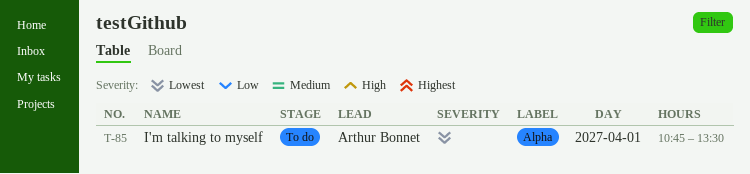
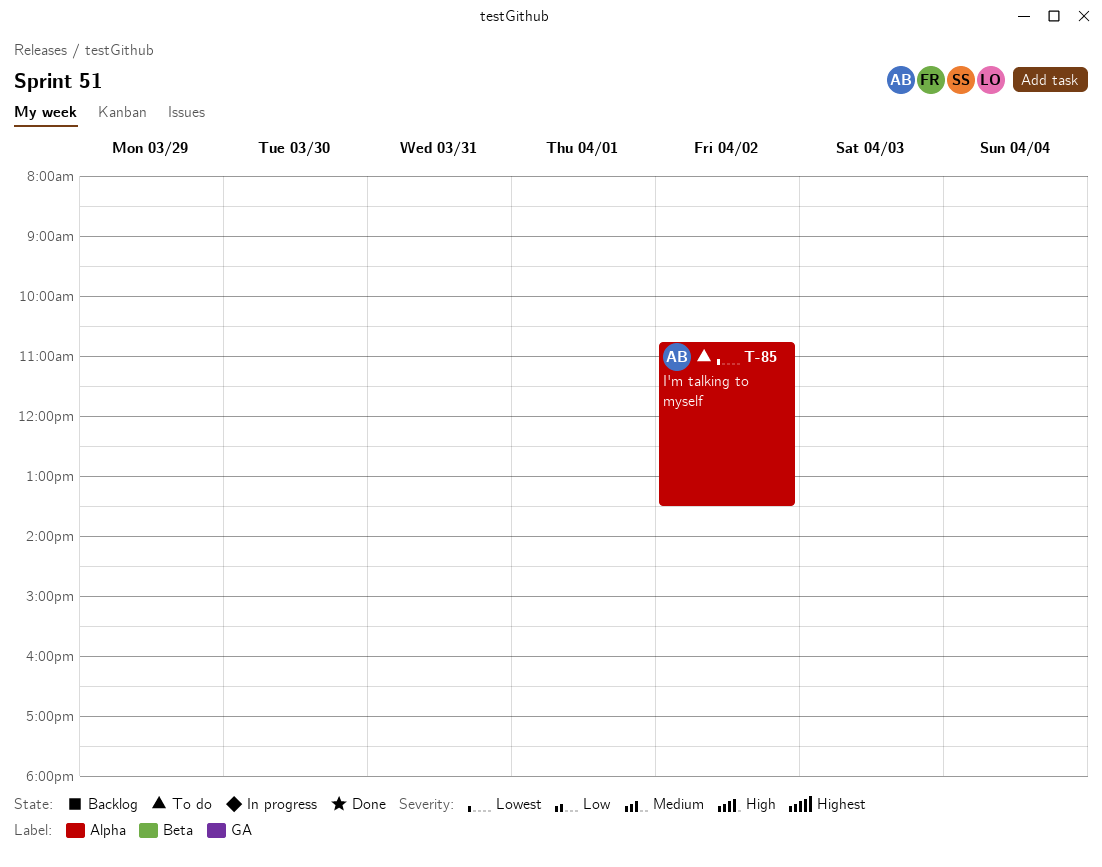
T-85, day: Apr 1 -> Apr 2

